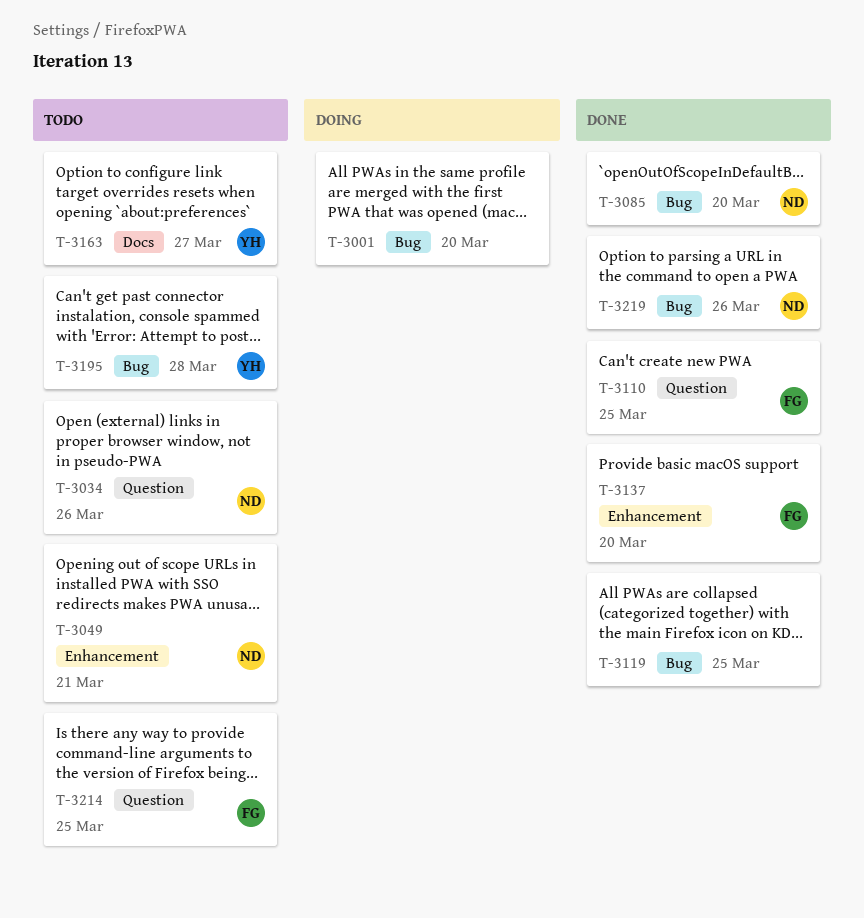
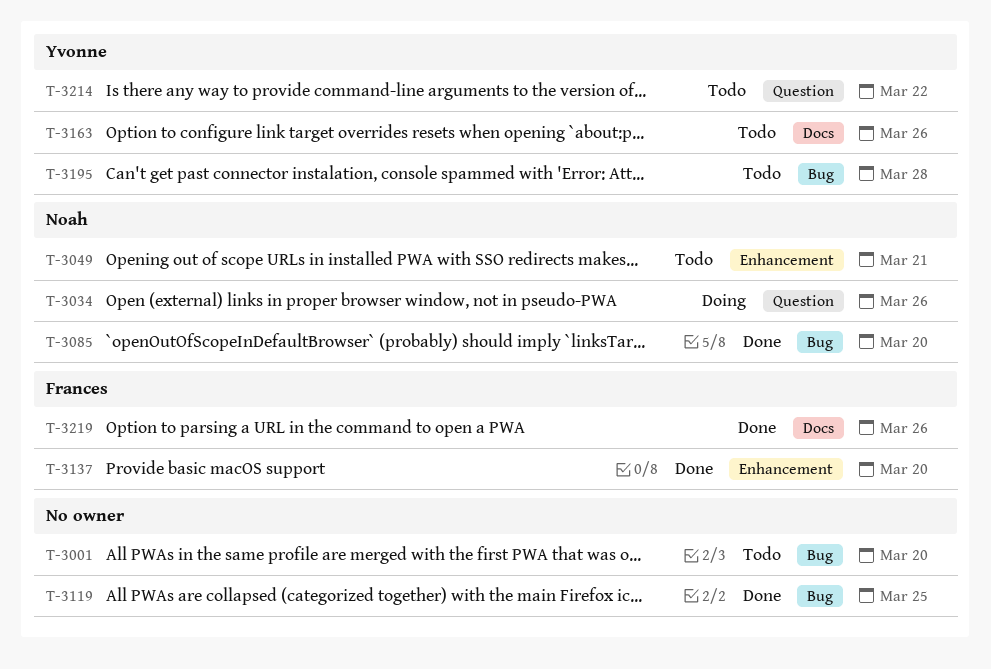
T-3001, status: Doing -> Todo
T-3034, status: Todo -> Doing
T-3110: present -> none
T-3163, due: Mar 27 -> Mar 26
T-3214, owner: Frances -> Yvonne
T-3214, due: Mar 25 -> Mar 22
T-3219, owner: Noah -> Frances
T-3219, label: Bug -> Docs

